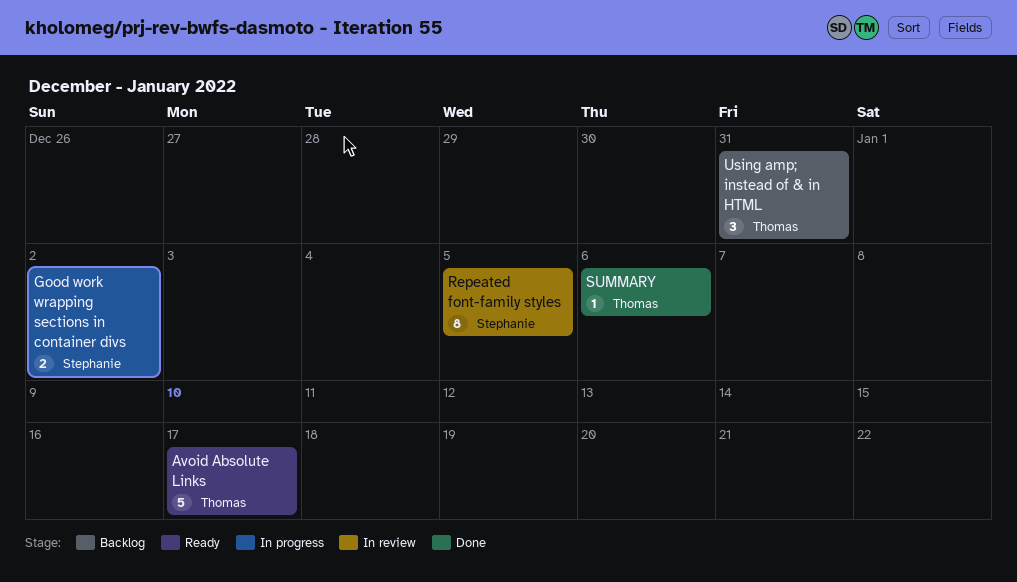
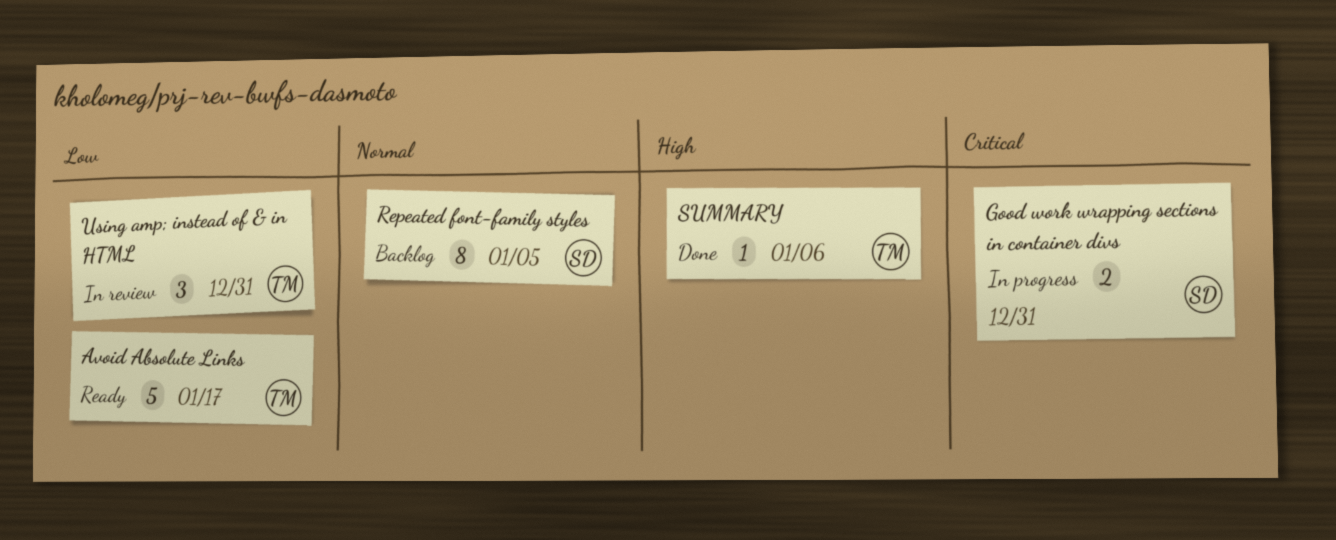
Good work wrapping sections in container divs, due: Jan 2 -> Dec 31
Repeated font-family styles, status: In review -> Backlog
Using amp; instead of & in HTML, status: Backlog -> In review

